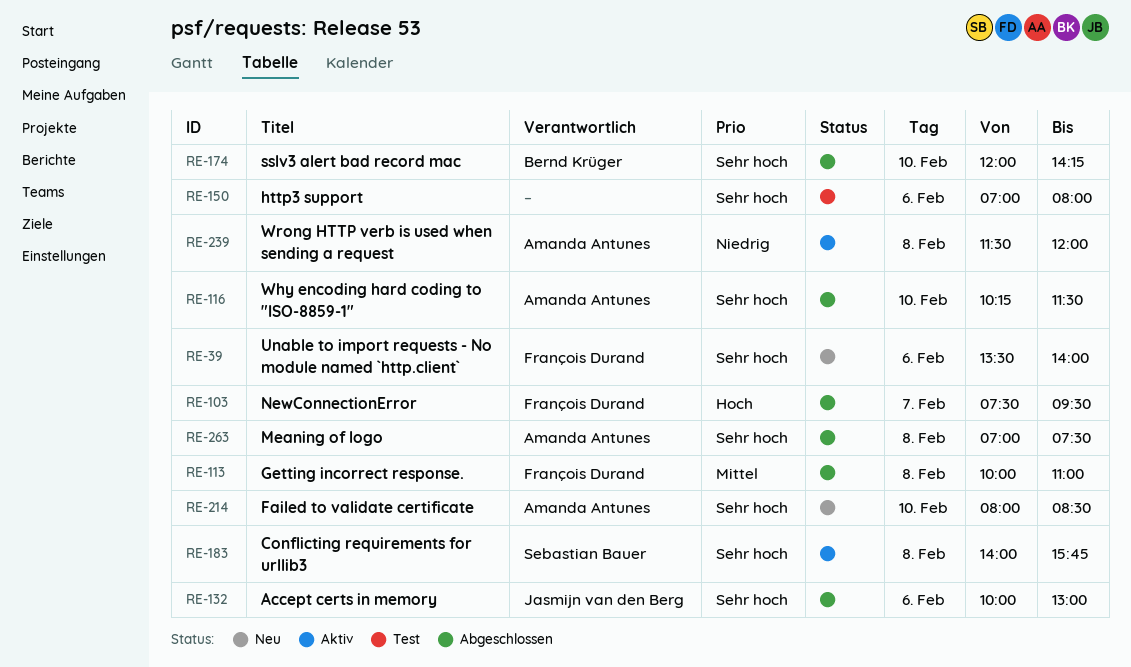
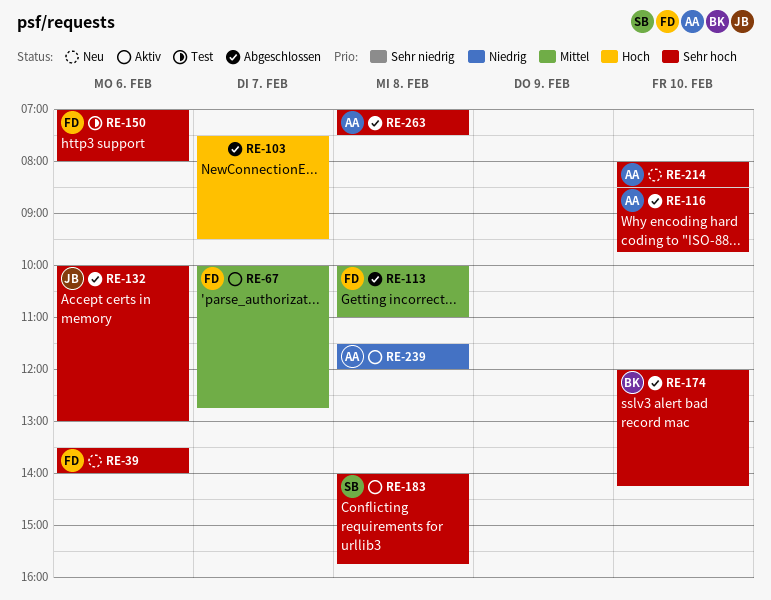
RE-67: none -> present
RE-103, owner: François Durand -> none
RE-116, begins: 10:15 -> 08:30
RE-116, ends: 11:30 -> 09:45
RE-150, owner: none -> François Durand

